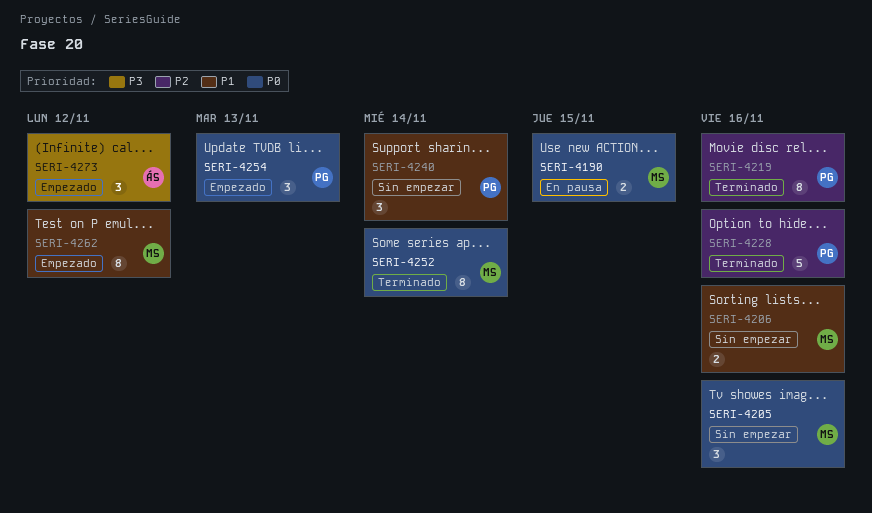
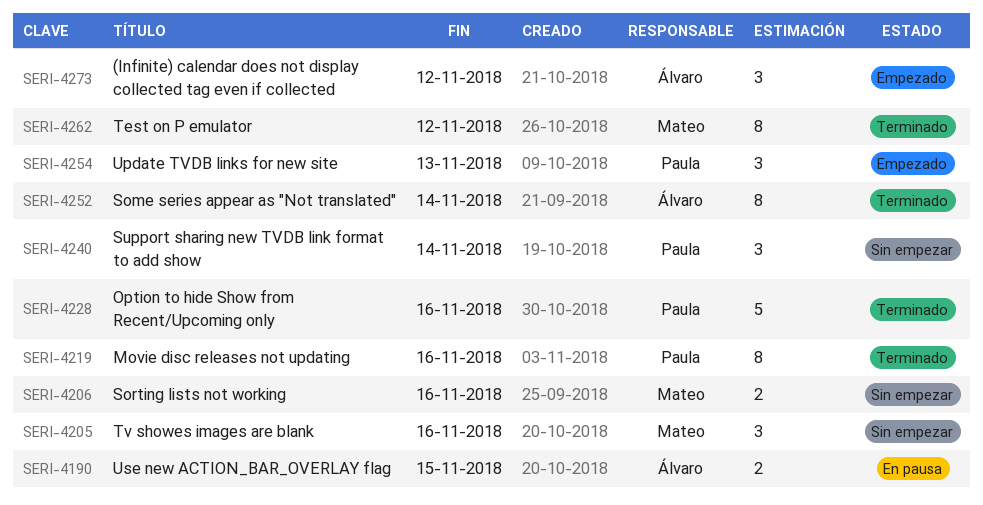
SERI-4190, owner: Mateo -> Álvaro
SERI-4252, owner: Mateo -> Álvaro
SERI-4262, status: Empezado -> Terminado

